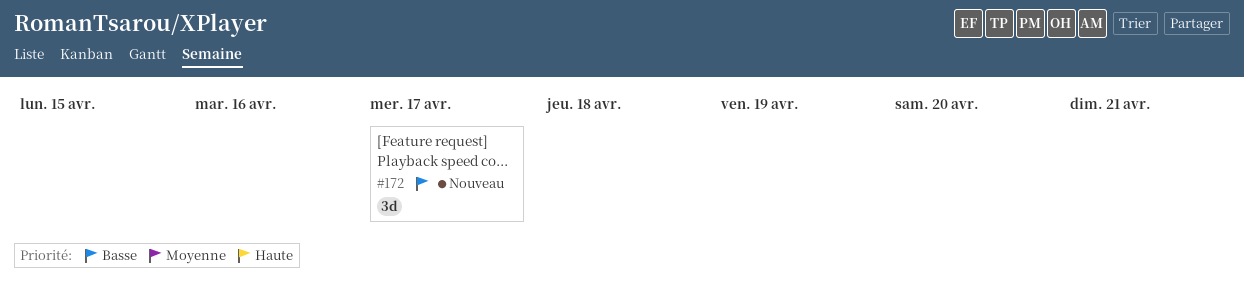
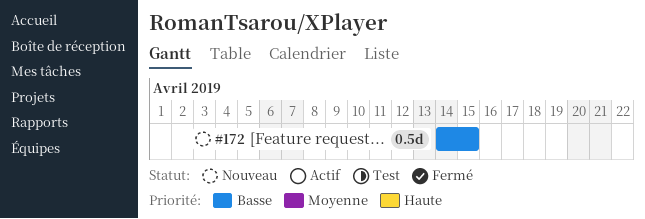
#172, estimate: 3d -> 0.5d
#172, due: Apr 17 -> Apr 15

